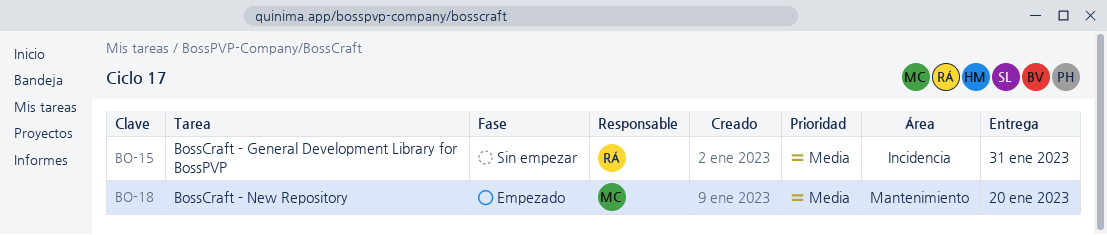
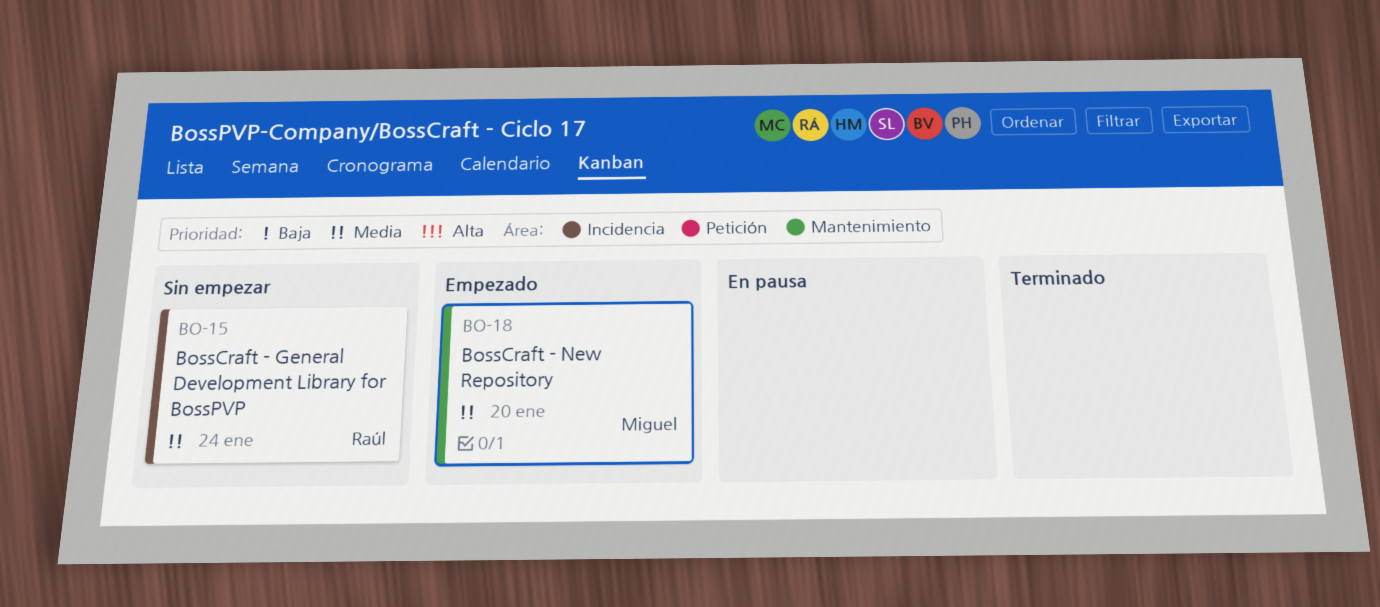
BO-15, due: Jan 31 -> Jan 24

